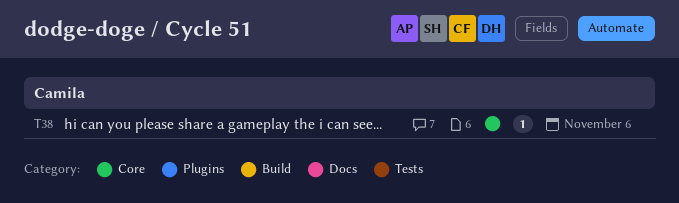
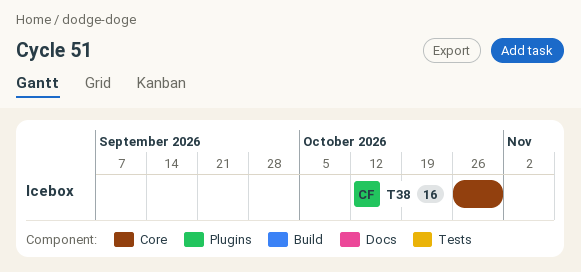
T38, estimate: 1 -> 16
T38, due: Nov 6 -> Oct 30

